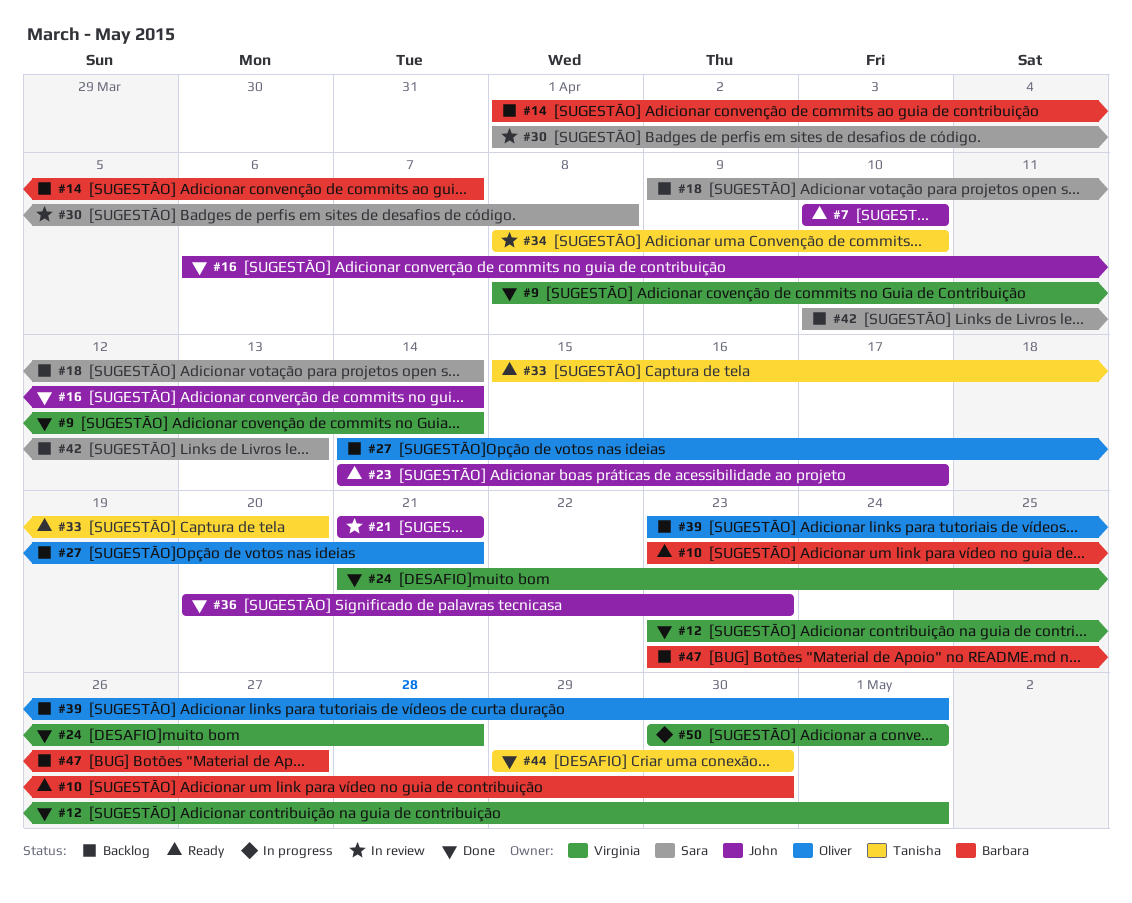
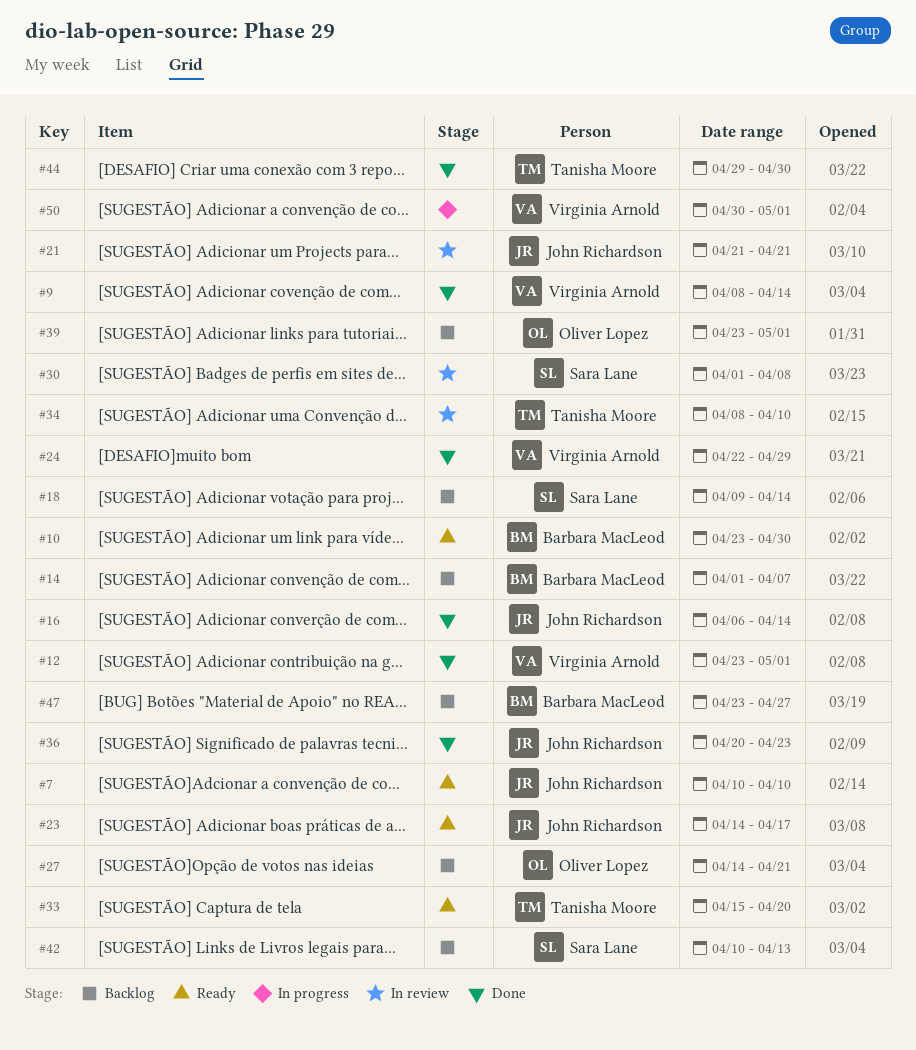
#24, start: Apr 21 -> Apr 22
#24, due: Apr 28 -> Apr 29

